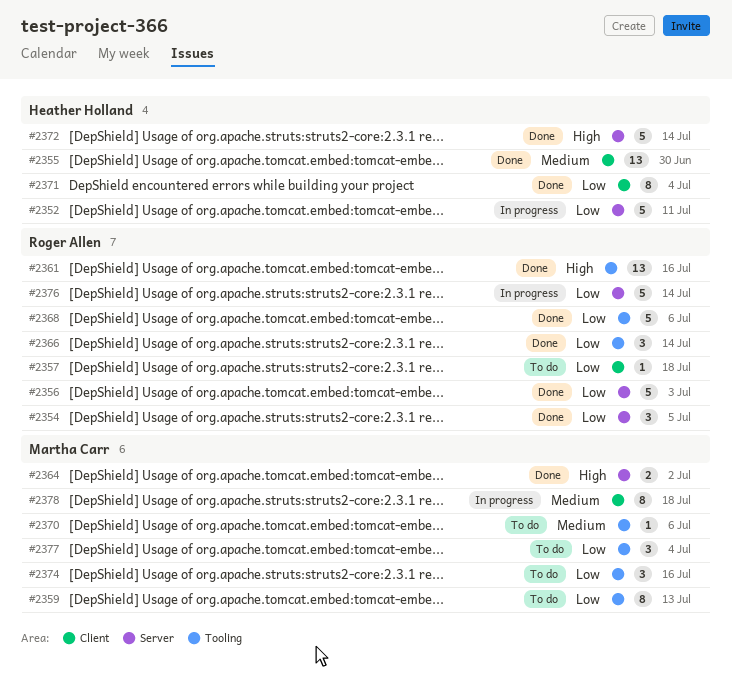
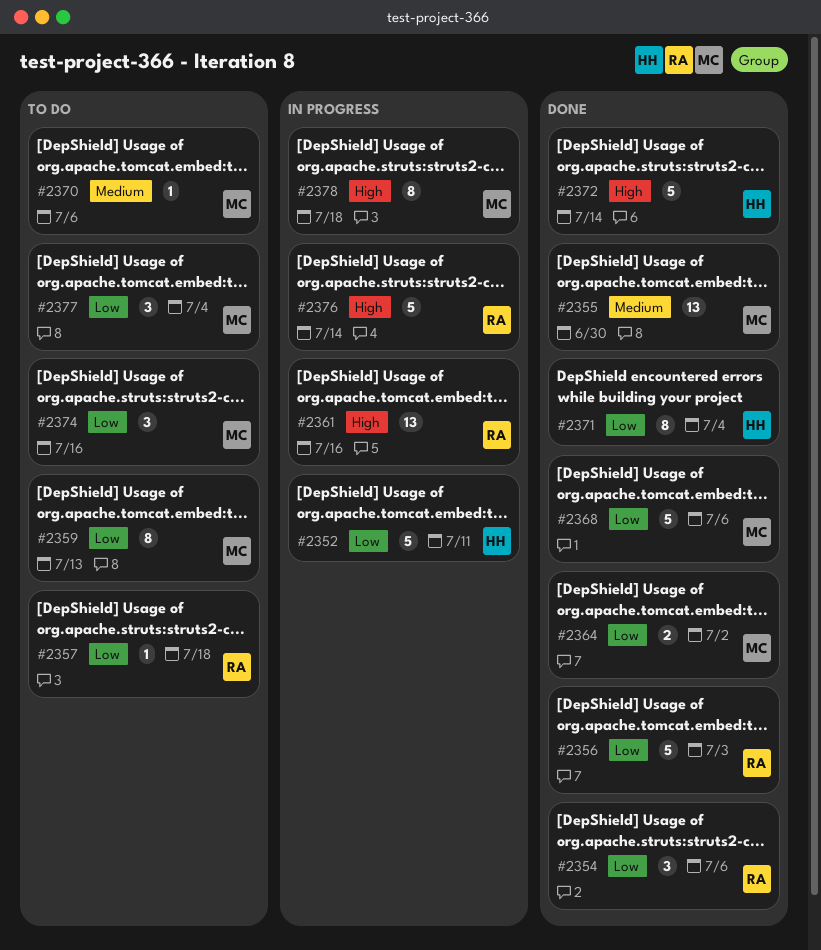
#2354, due: Jul 5 -> Jul 6
#2355, owner: Heather Holland -> Martha Carr
#2361, status: Done -> In progress
#2364, priority: High -> Low
#2366: present -> none
#2368, owner: Roger Allen -> Martha Carr
#2376, priority: Low -> High
#2378, priority: Medium -> High

